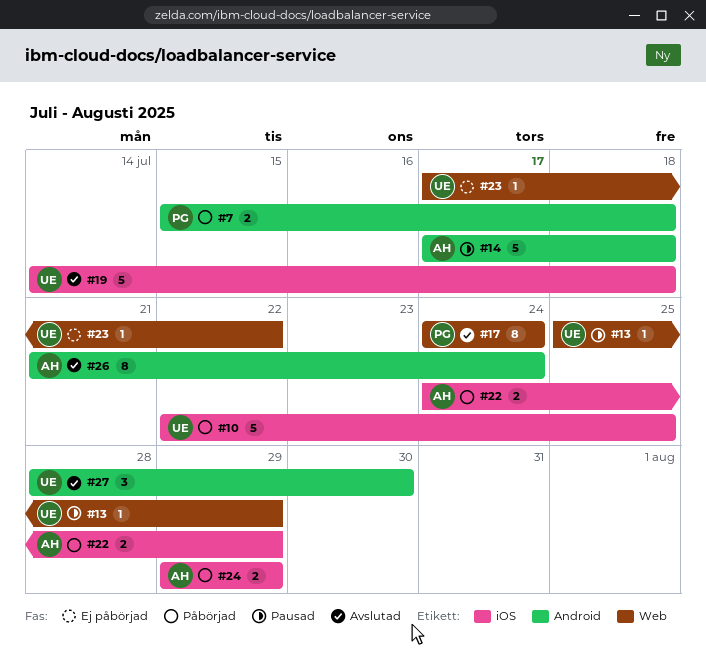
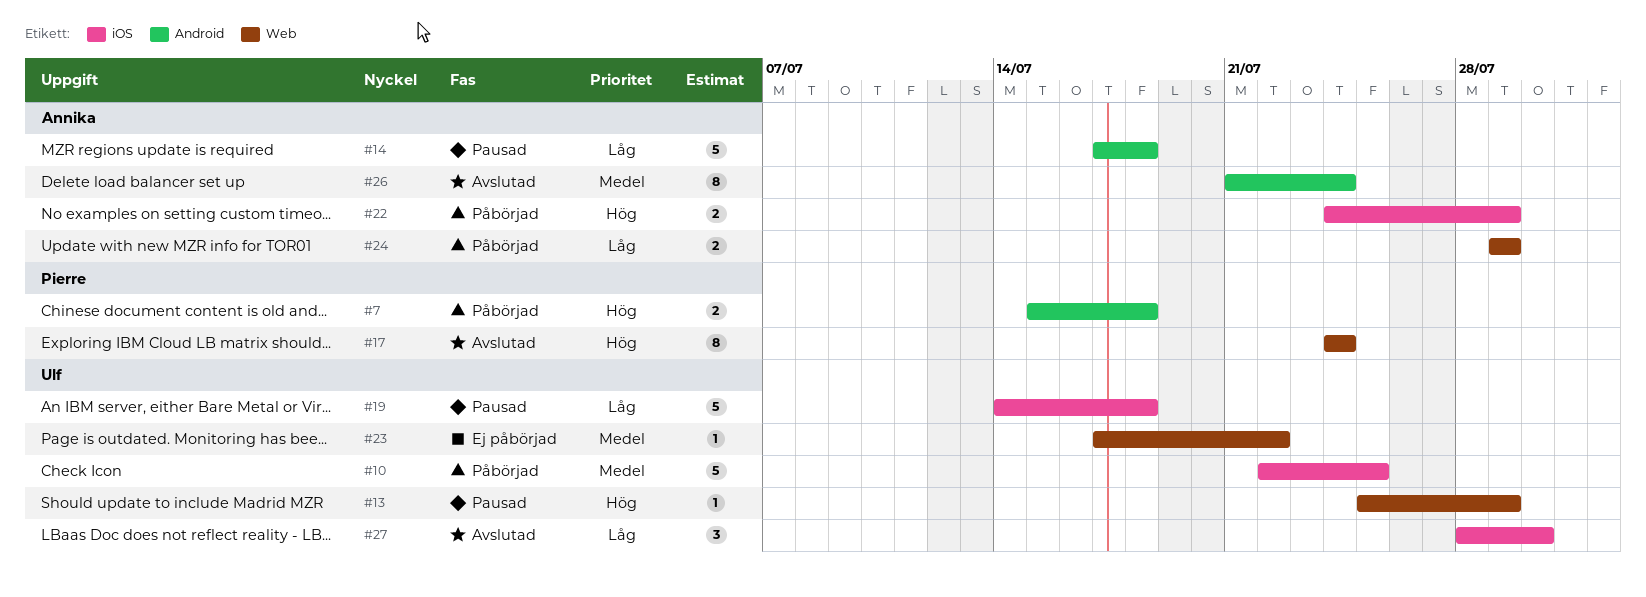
#19, status: Avslutad -> Pausad
#24, label: iOS -> Web
#27, label: Android -> iOS

